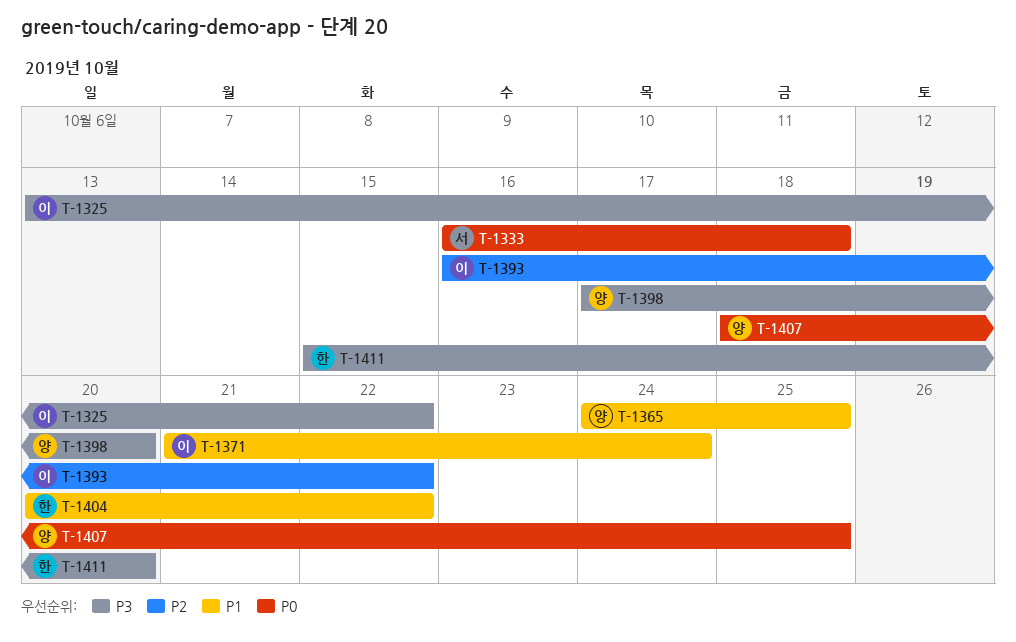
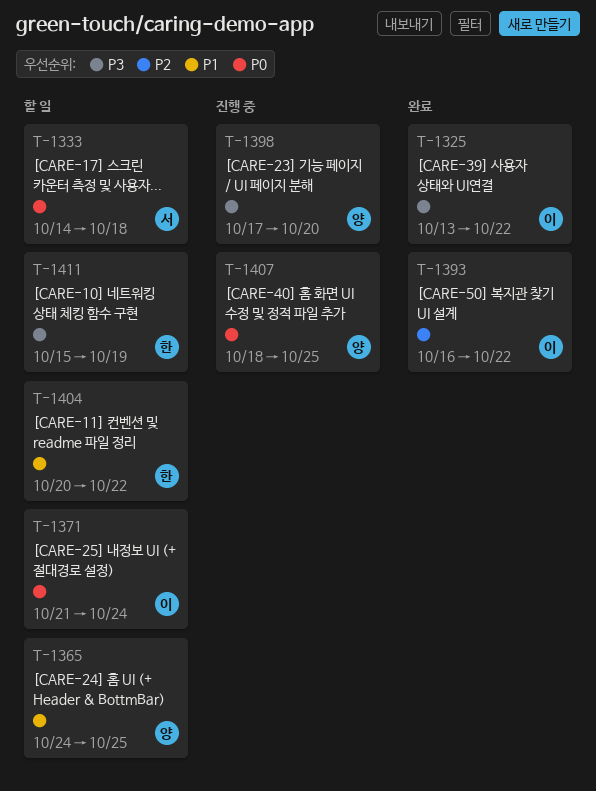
T-1333, start: Oct 16 -> Oct 14
T-1371, priority: P1 -> P0
T-1411, due: Oct 20 -> Oct 19

